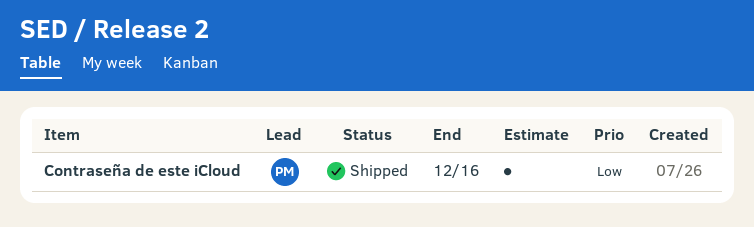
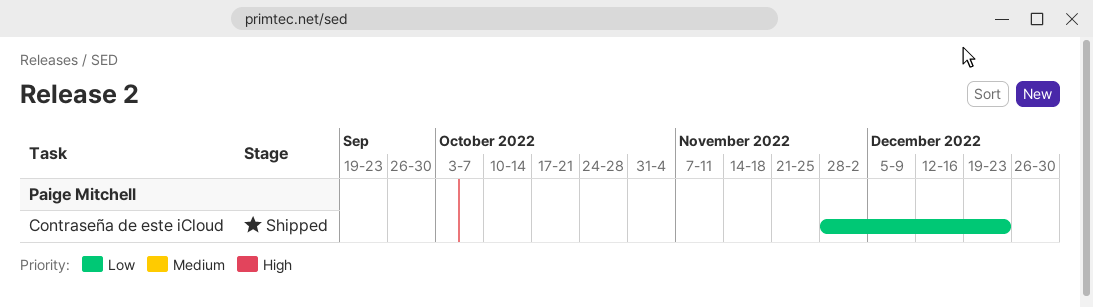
Contraseña de este iCloud, due: Dec 16 -> Dec 23

